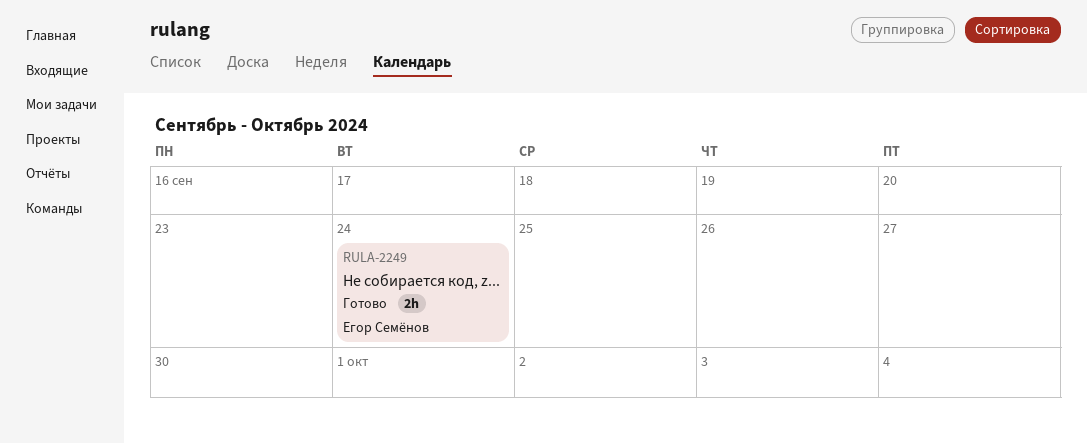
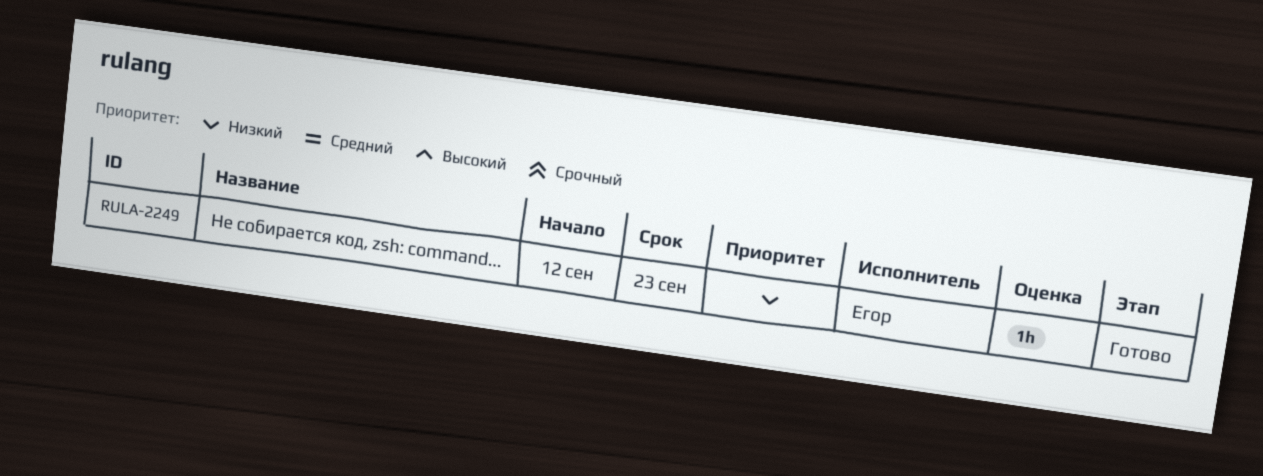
RULA-2249, estimate: 2h -> 1h
RULA-2249, due: Sep 24 -> Sep 23

